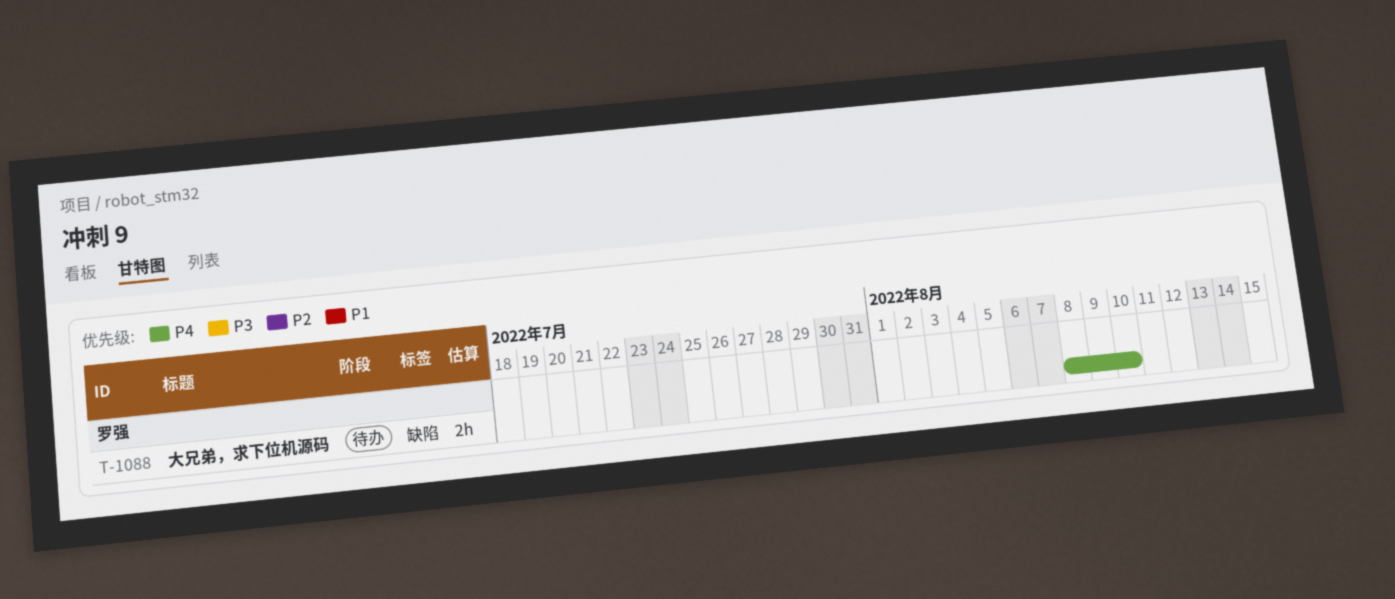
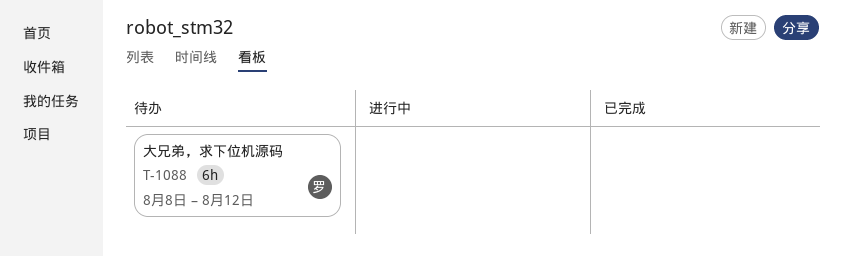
T-1088, estimate: 2h -> 6h
T-1088, due: Aug 10 -> Aug 12

